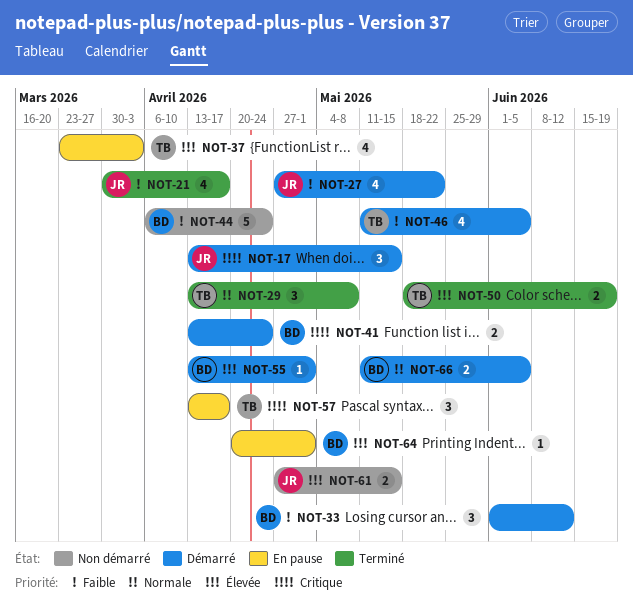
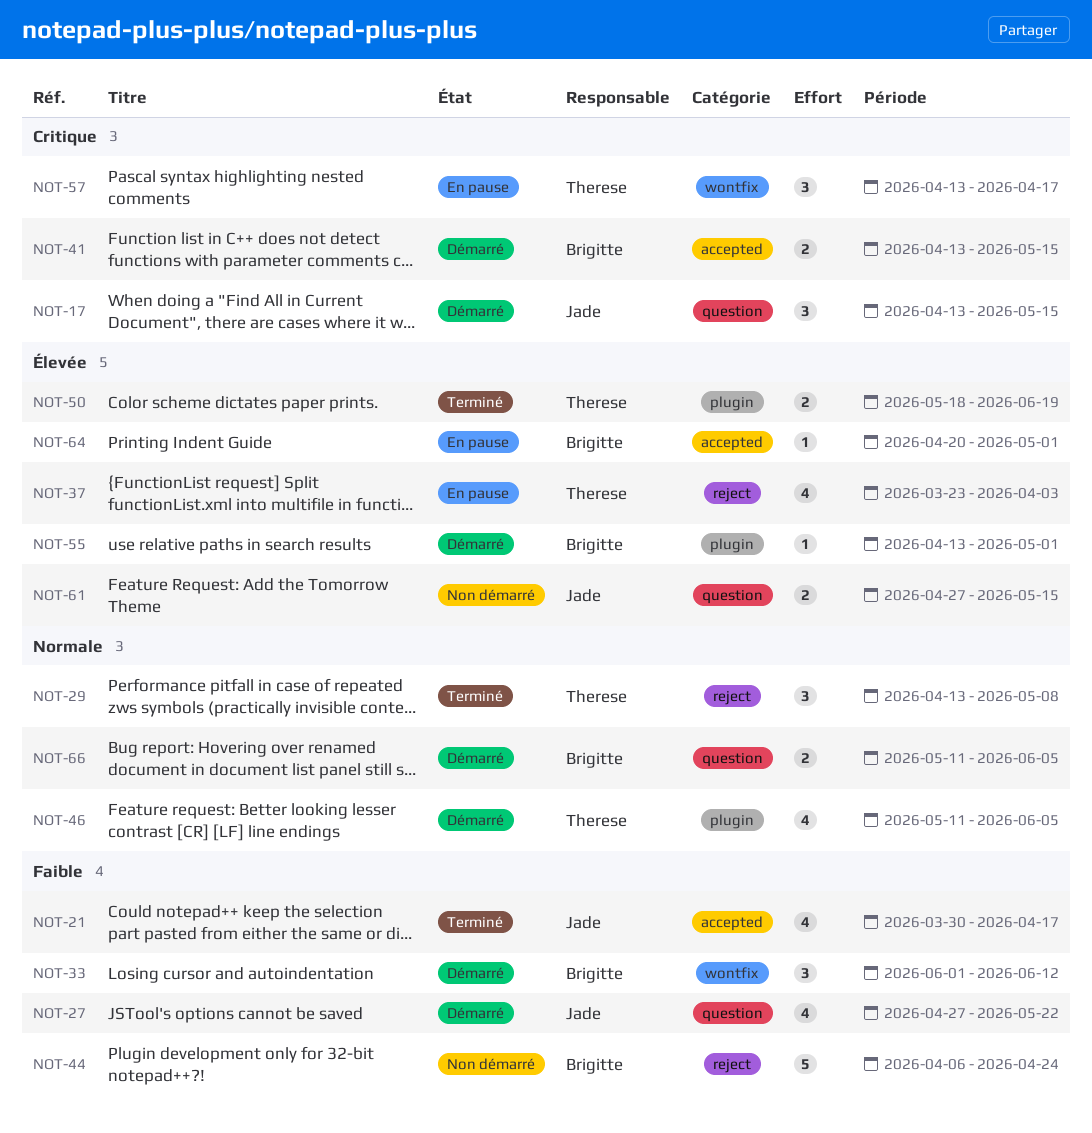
NOT-41, due: Apr 24 -> May 15
NOT-46, priority: Faible -> Normale

